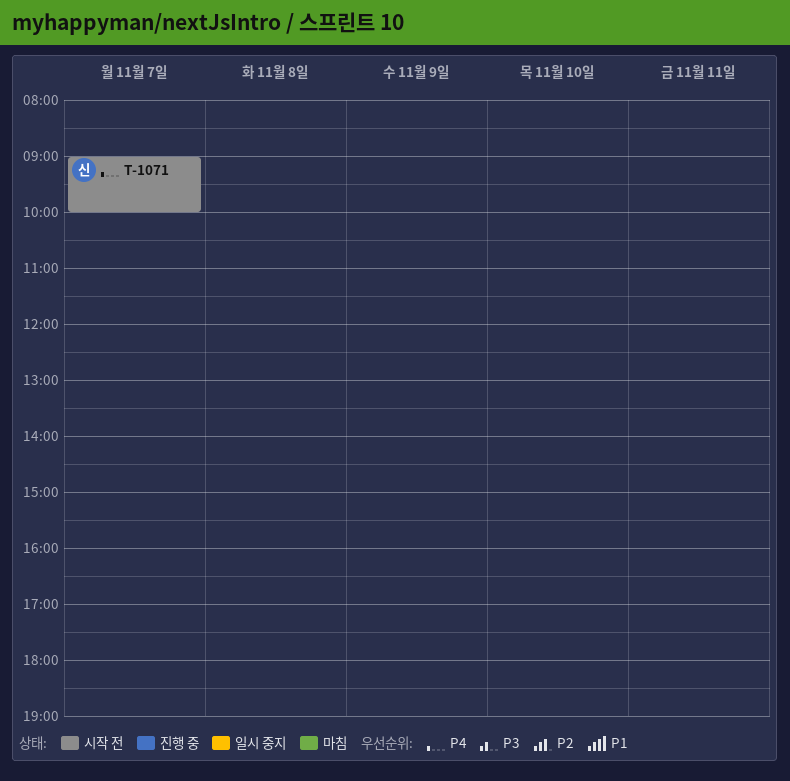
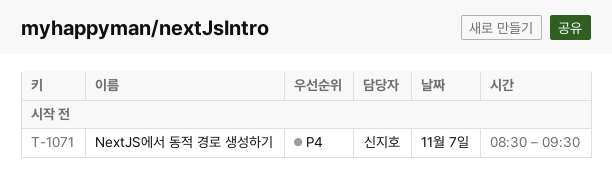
T-1071, begins: 09:00 -> 08:30
T-1071, ends: 10:00 -> 09:30

